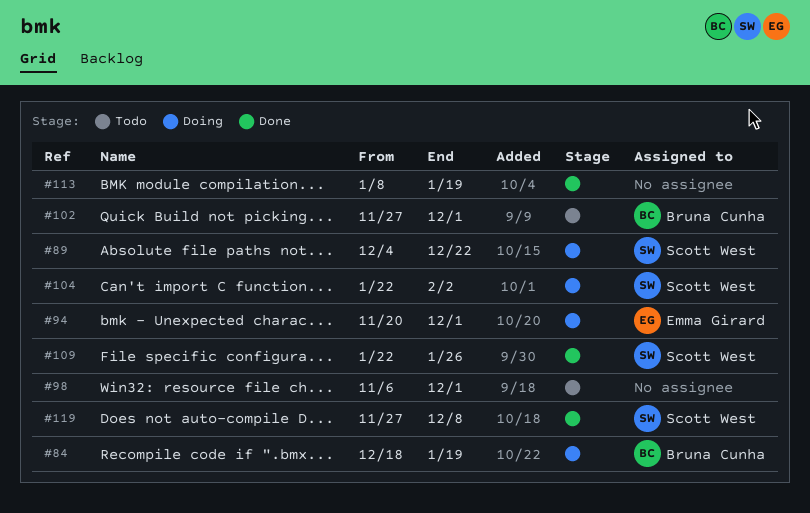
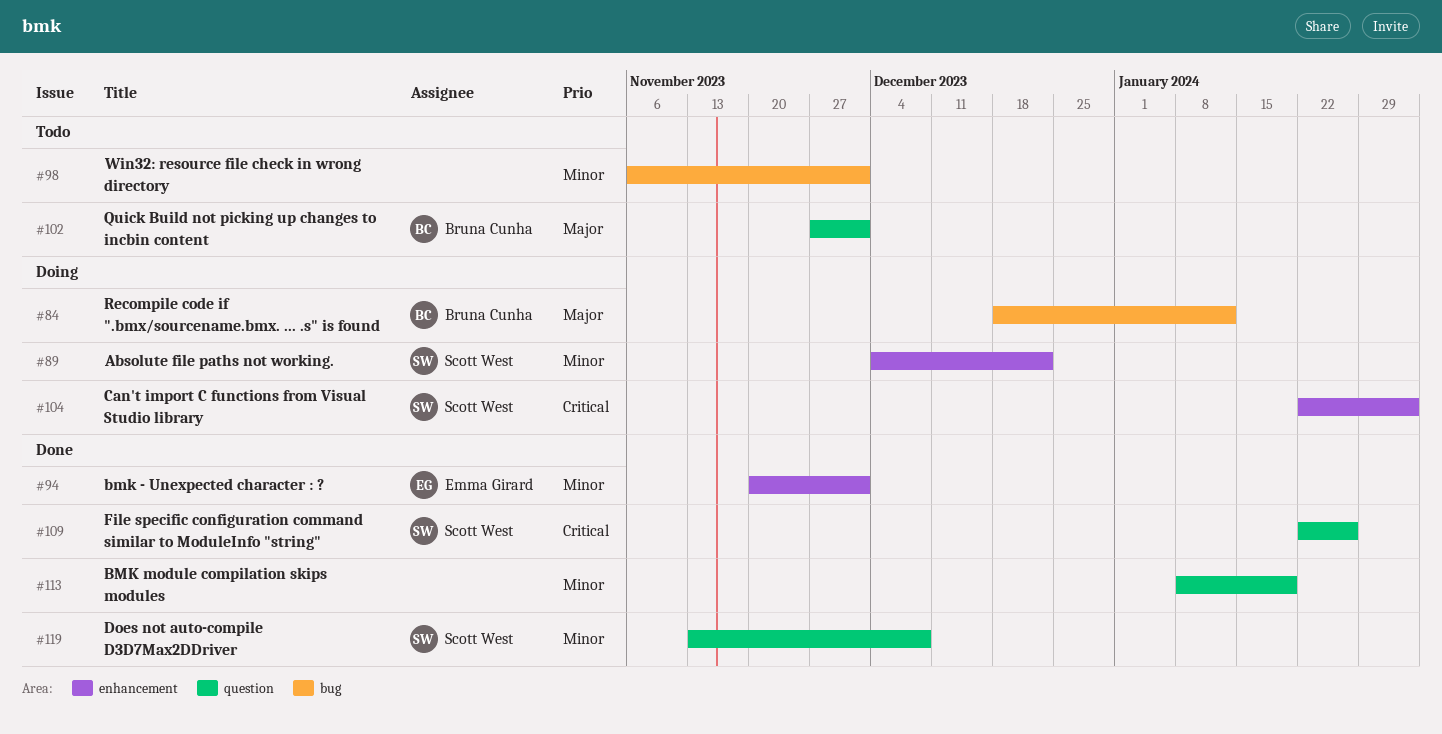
#84, due: Jan 19 -> Jan 12
#94, status: Doing -> Done
#119, start: Nov 27 -> Nov 13

